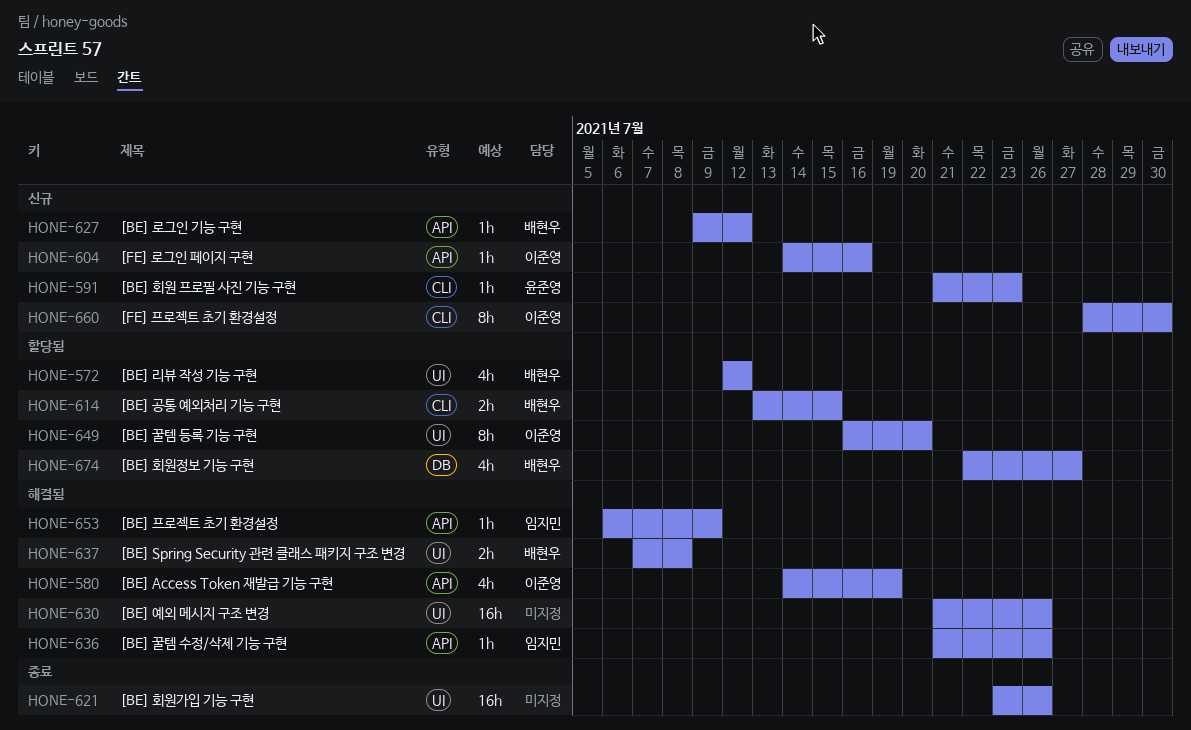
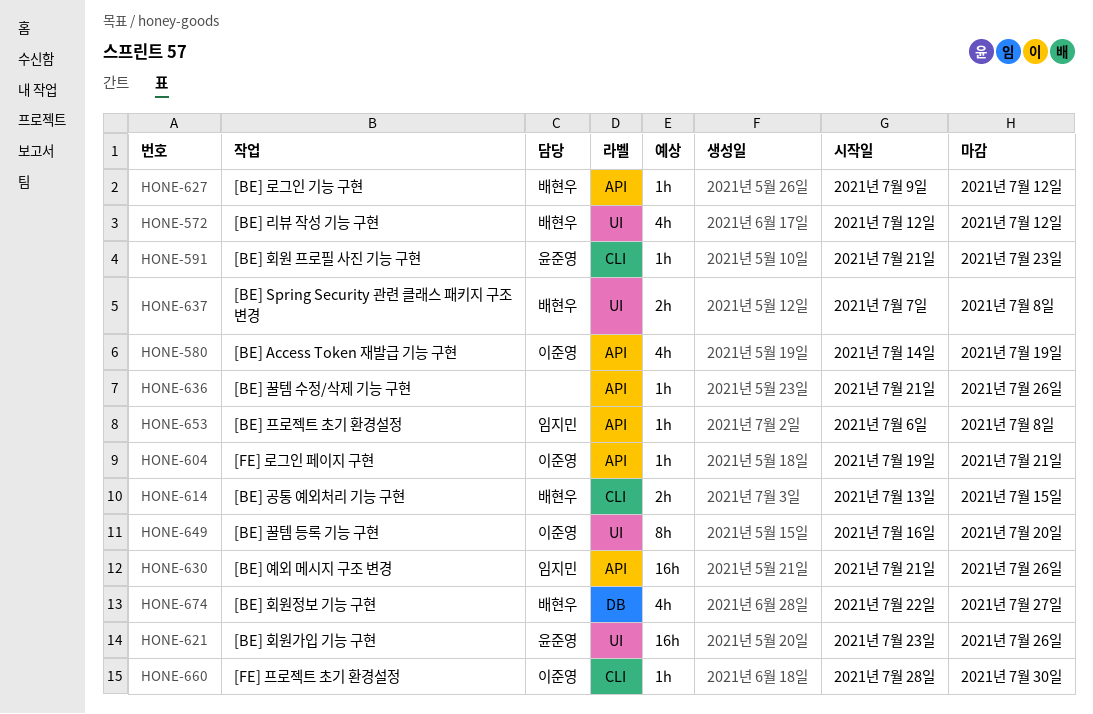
HONE-604, start: Jul 14 -> Jul 19
HONE-604, due: Jul 16 -> Jul 21
HONE-621, owner: none -> 윤준영
HONE-630, owner: none -> 임지민
HONE-630, label: UI -> API
HONE-636, owner: 임지민 -> none
HONE-653, due: Jul 9 -> Jul 8
HONE-660, estimate: 8h -> 1h

